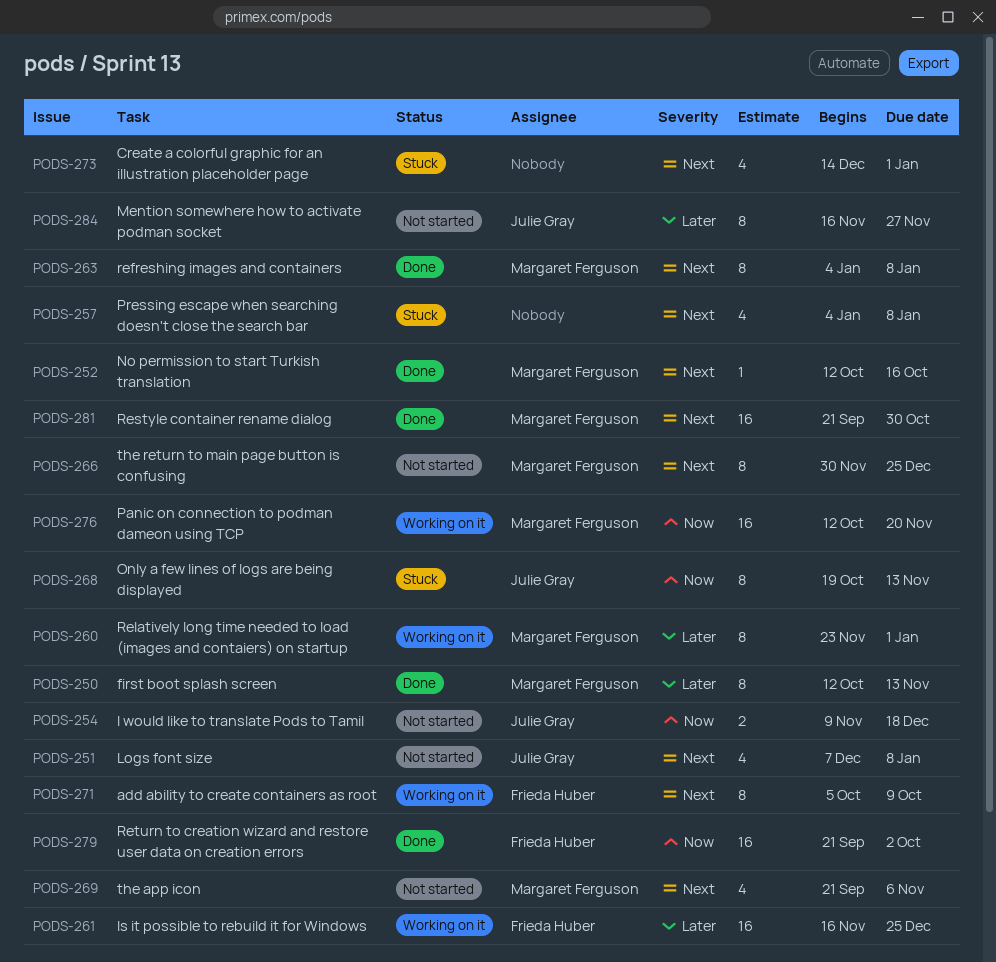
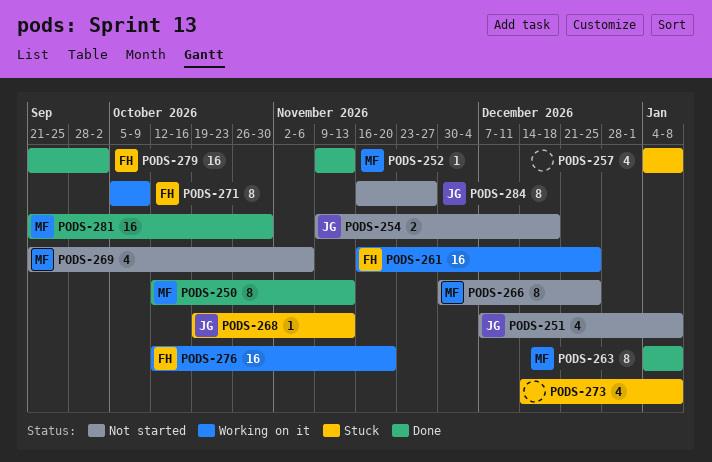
PODS-252, start: Oct 12 -> Nov 9
PODS-252, due: Oct 16 -> Nov 13
PODS-260: present -> none
PODS-268, estimate: 8 -> 1
PODS-273, due: Jan 1 -> Jan 8
PODS-276, owner: Margaret Ferguson -> Frieda Huber

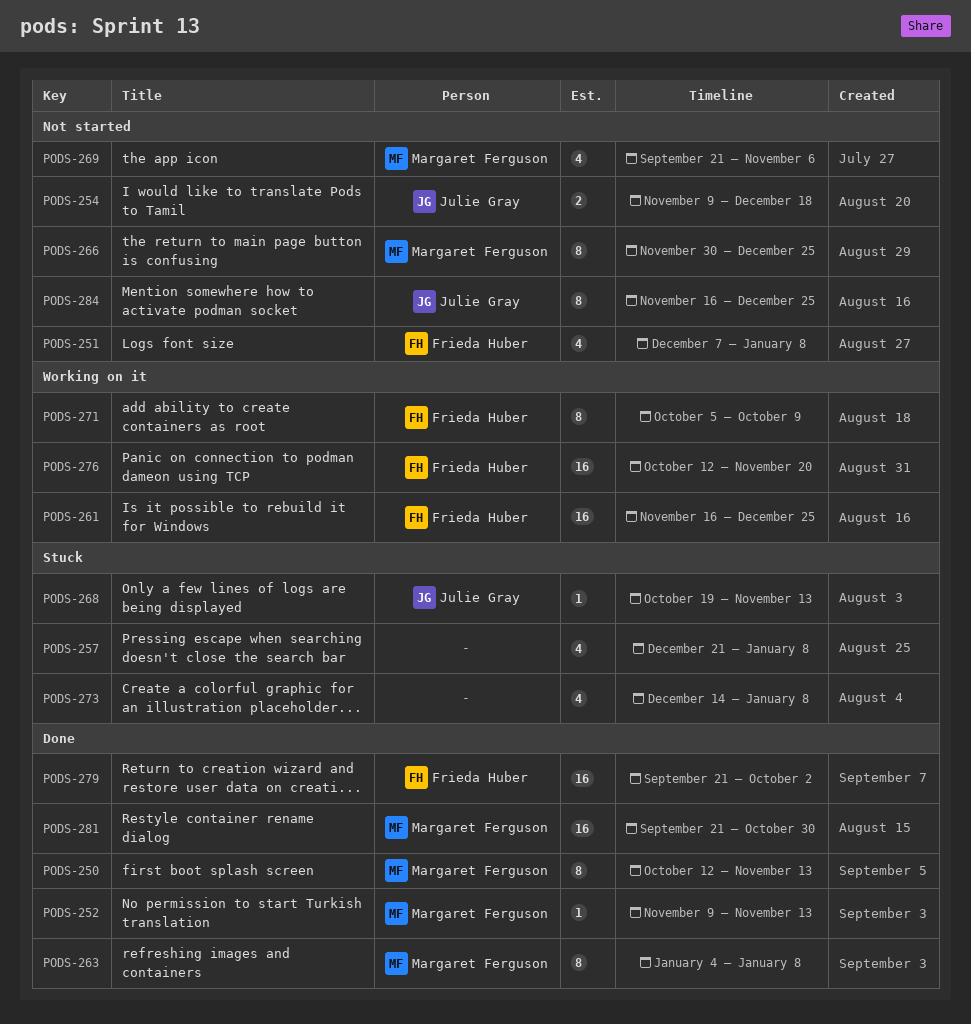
PODS-251, owner: Julie Gray -> Frieda Huber
PODS-257, start: Jan 4 -> Dec 21
PODS-284, due: Nov 27 -> Dec 25

